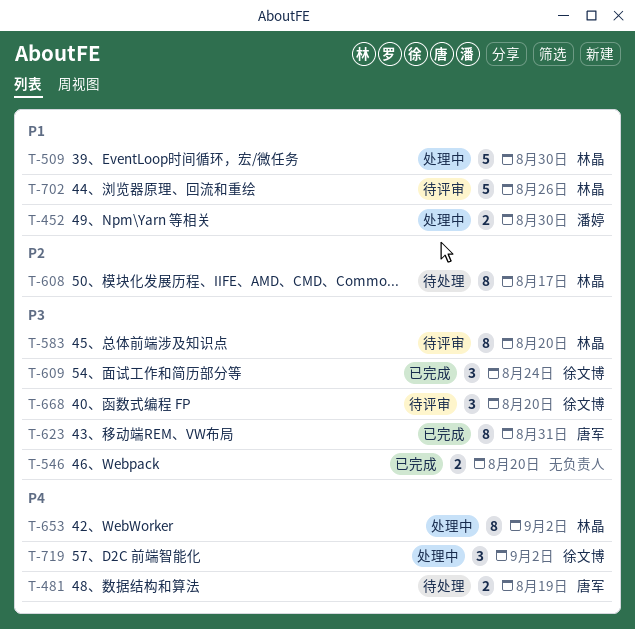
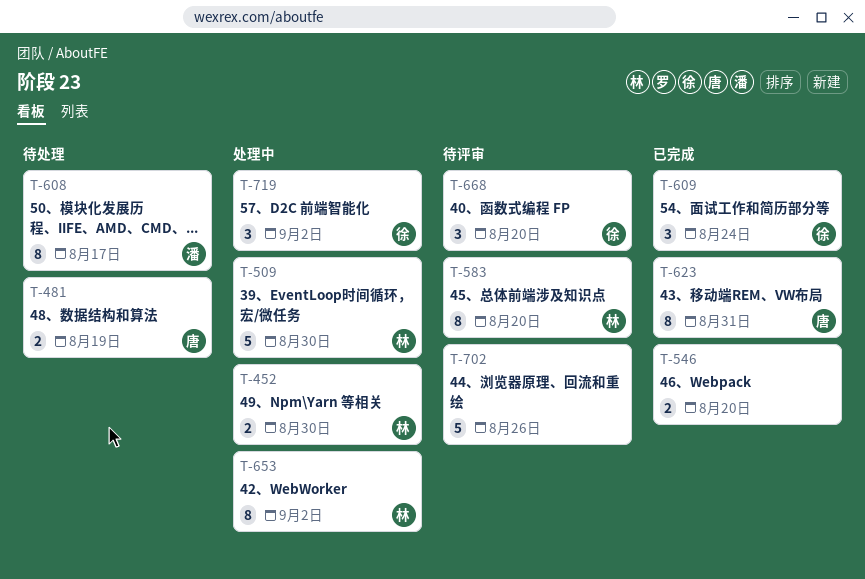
T-452, owner: 潘婷 -> 林晶
T-608, owner: 林晶 -> 潘婷
T-702, owner: 林晶 -> none

